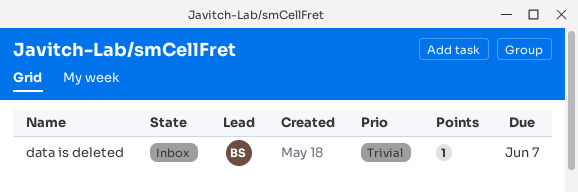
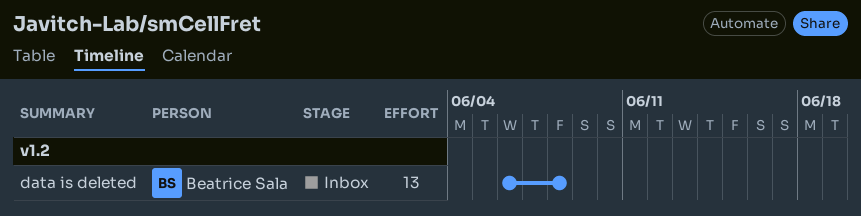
data is deleted, estimate: 1 -> 13
data is deleted, due: Jun 7 -> Jun 8

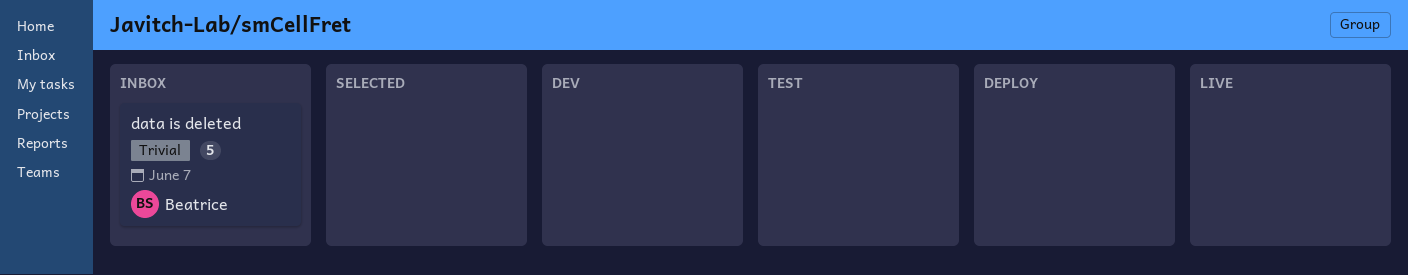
data is deleted, estimate: 13 -> 5
data is deleted, due: Jun 8 -> Jun 7

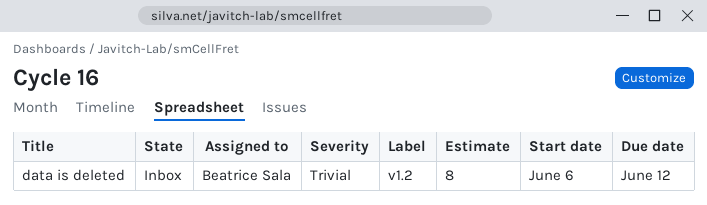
data is deleted, estimate: 5 -> 8
data is deleted, due: Jun 7 -> Jun 12

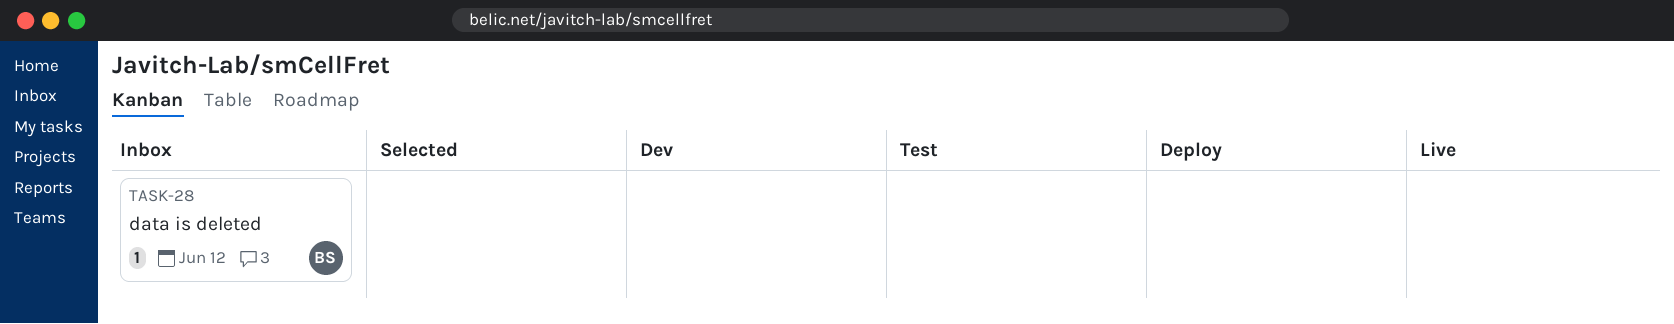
data is deleted, estimate: 8 -> 1

